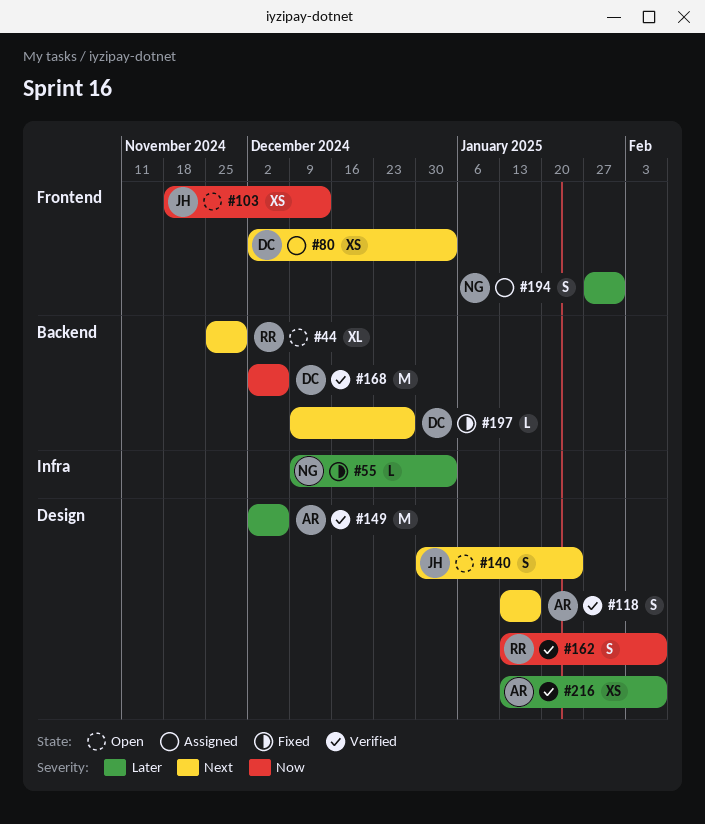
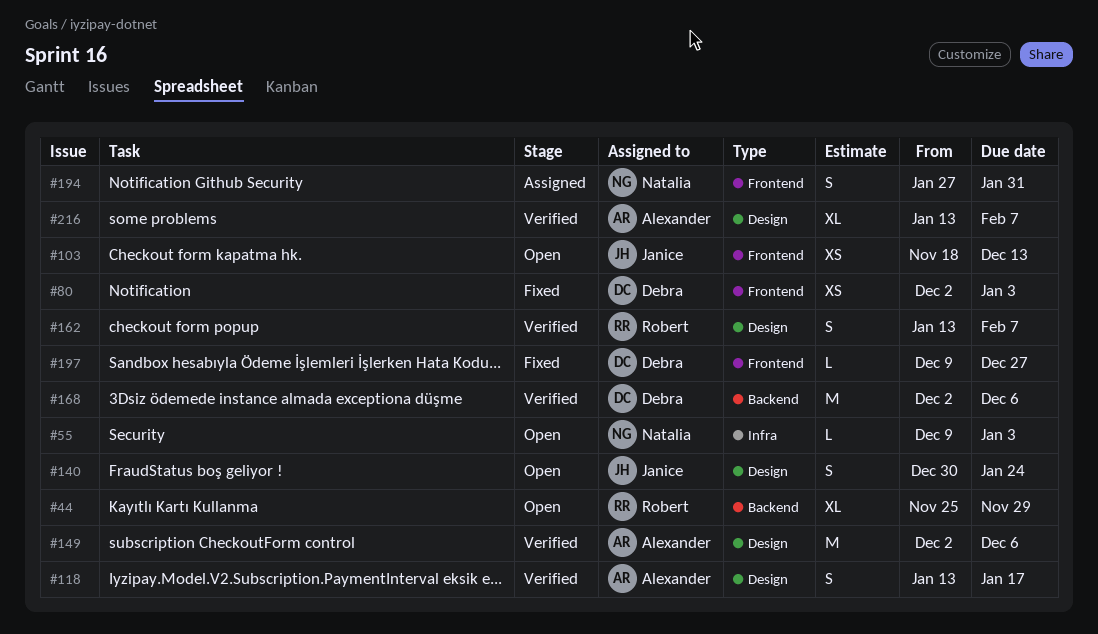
#55, status: Fixed -> Open
#80, status: Assigned -> Fixed
#197, label: Backend -> Frontend
#216, estimate: XS -> XL

